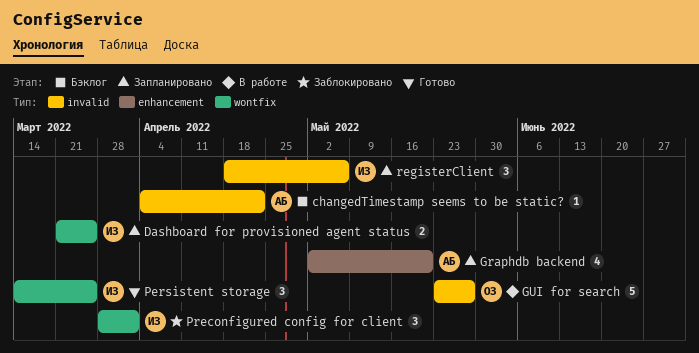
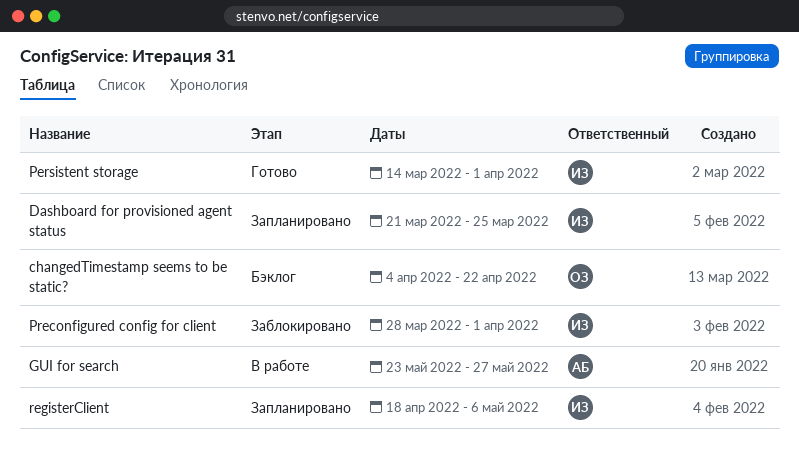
changedTimestamp seems to be static?, owner: АБ -> ОЗ
Graphdb backend: present -> none
GUI for search, owner: ОЗ -> АБ
Persistent storage, due: Mar 25 -> Apr 1

